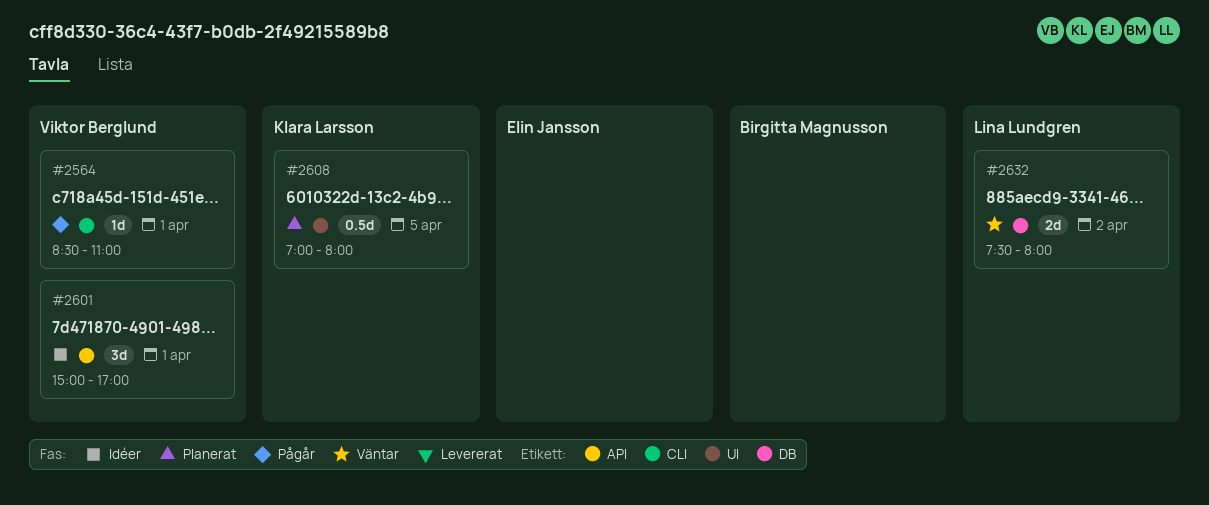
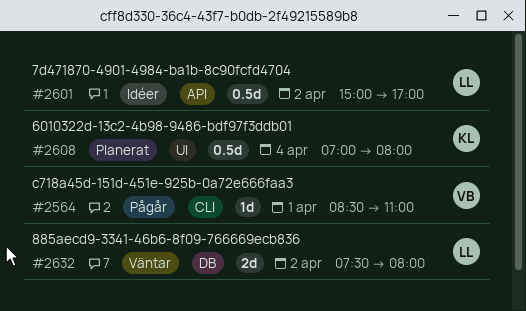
#2601, owner: Viktor Berglund -> Lina Lundgren
#2601, estimate: 3d -> 0.5d
#2601, day: Apr 1 -> Apr 2
#2608, day: Apr 5 -> Apr 4

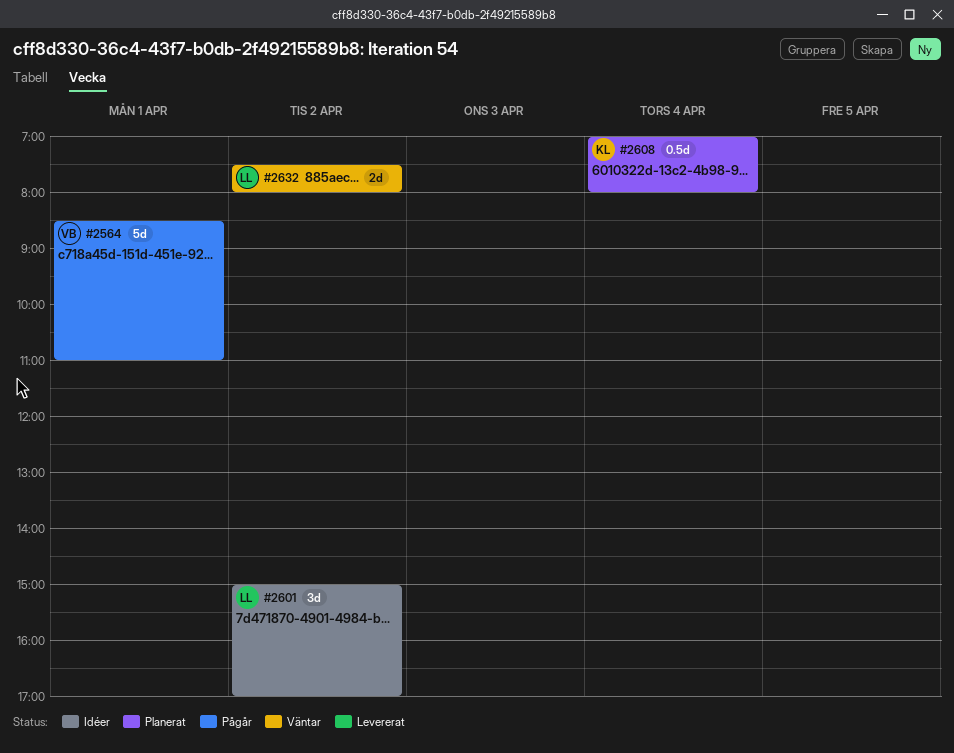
#2564, estimate: 1d -> 5d
#2601, estimate: 0.5d -> 3d

